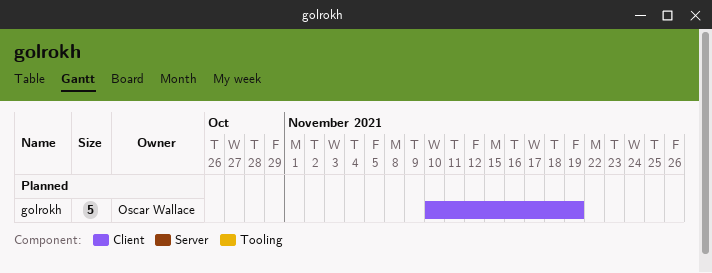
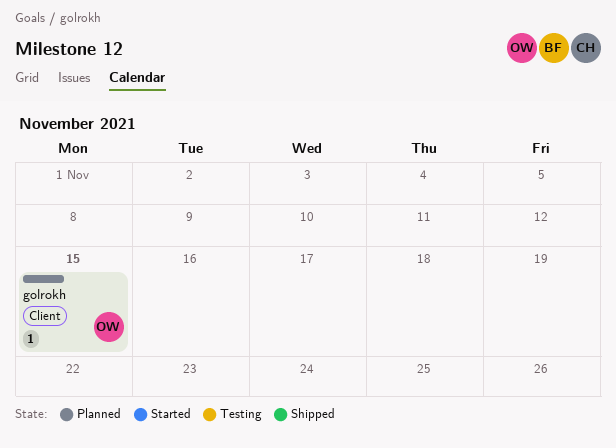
golrokh, estimate: 5 -> 1
golrokh, due: Nov 19 -> Nov 15

